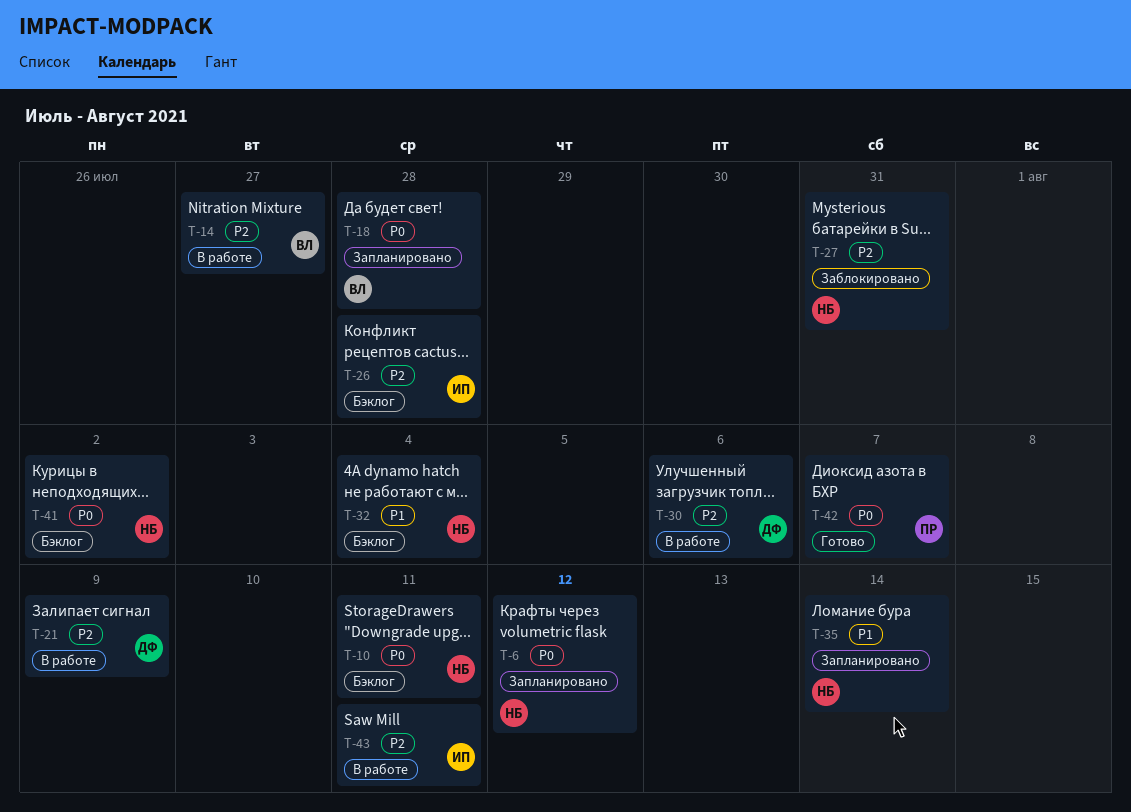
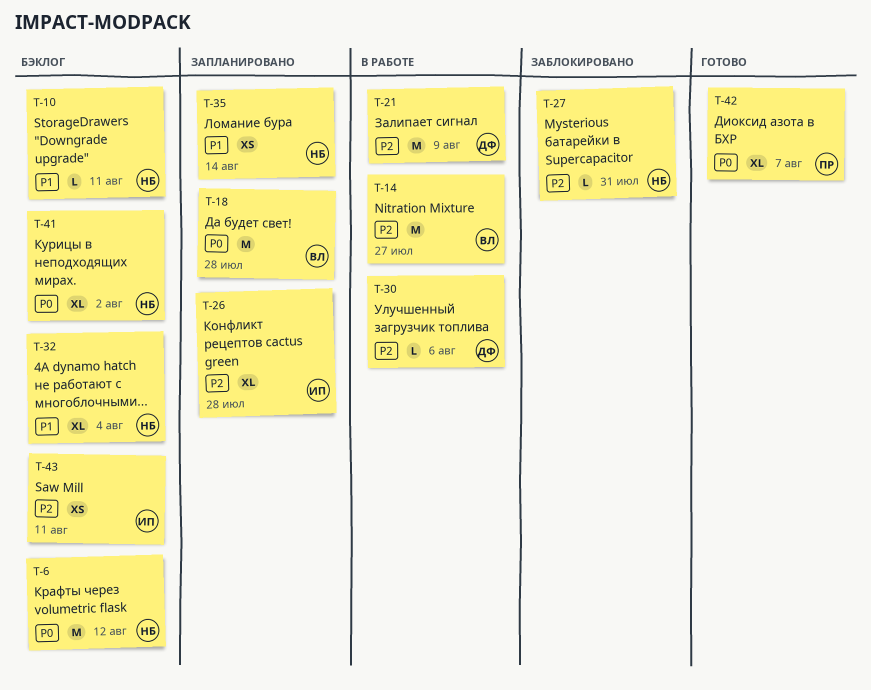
T-6, status: Запланировано -> Бэклог
T-10, priority: P0 -> P1
T-26, status: Бэклог -> Запланировано
T-43, status: В работе -> Бэклог

